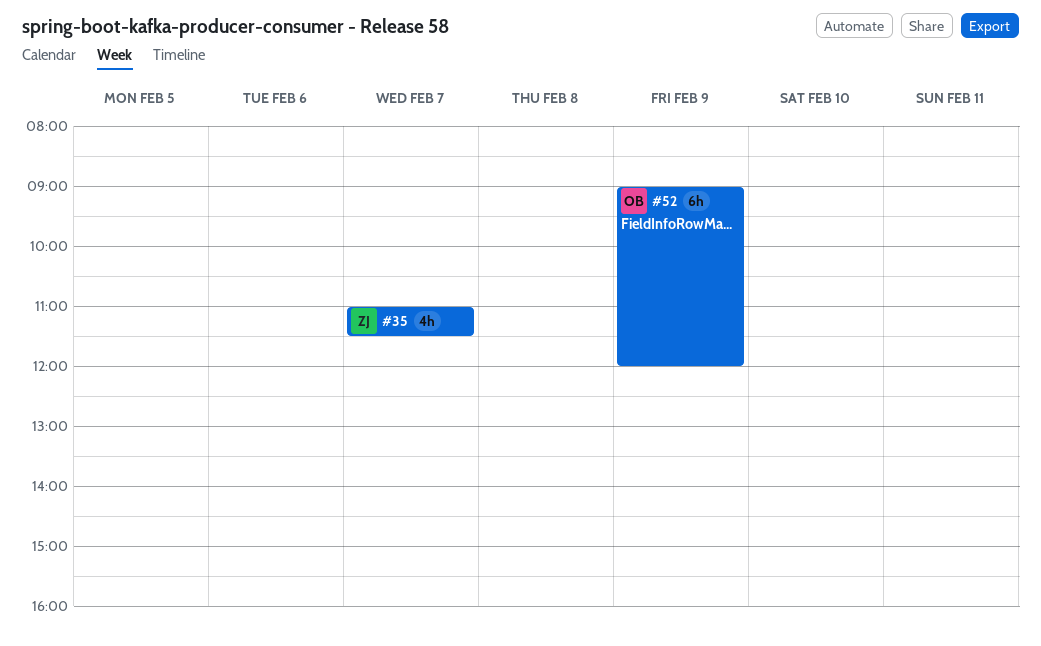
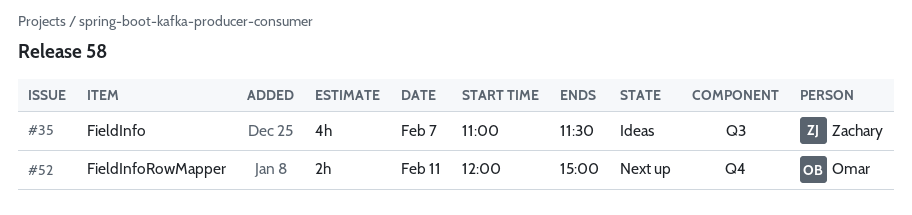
#52, estimate: 6h -> 2h
#52, day: Feb 9 -> Feb 11
#52, begins: 09:00 -> 12:00
#52, ends: 12:00 -> 15:00

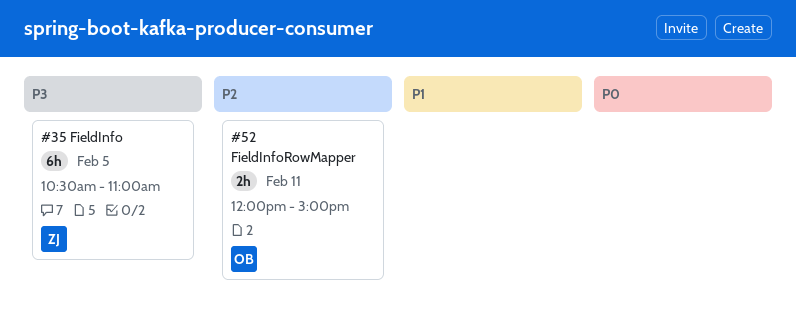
#35, estimate: 4h -> 6h
#35, day: Feb 7 -> Feb 5
#35, begins: 11:00 -> 10:30
#35, ends: 11:30 -> 11:00

